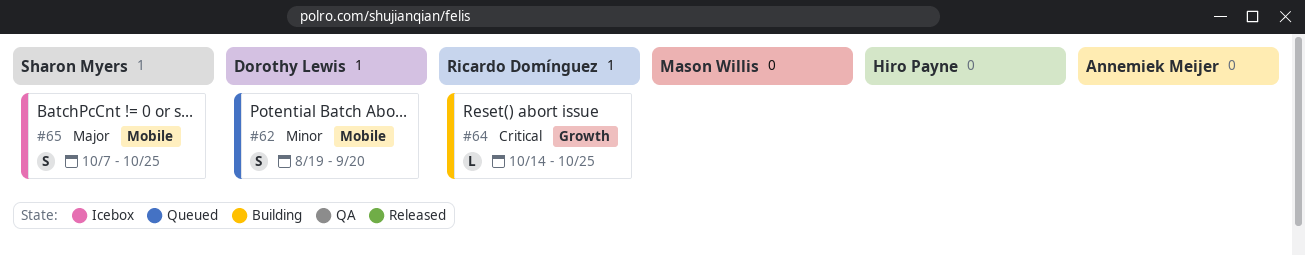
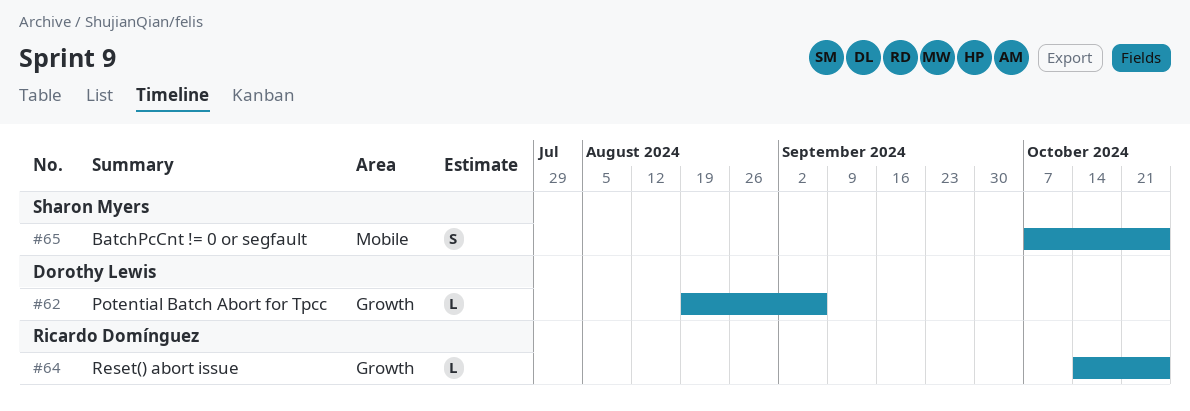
#62, label: Mobile -> Growth
#62, estimate: S -> L
#62, due: Sep 20 -> Sep 6

